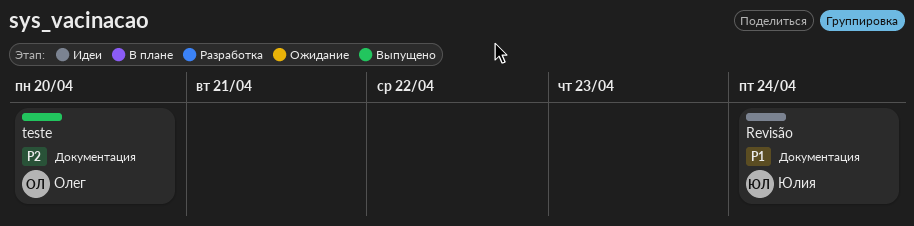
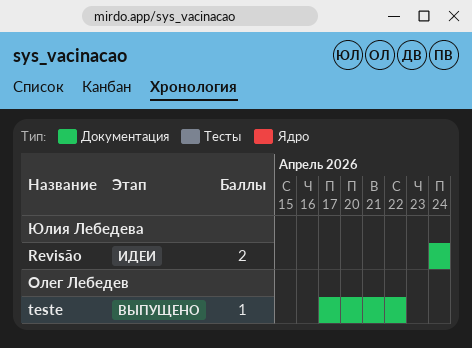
teste, due: Apr 20 -> Apr 22

